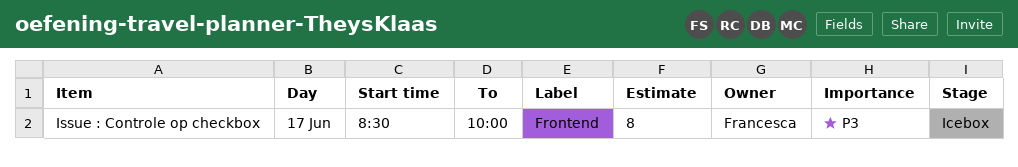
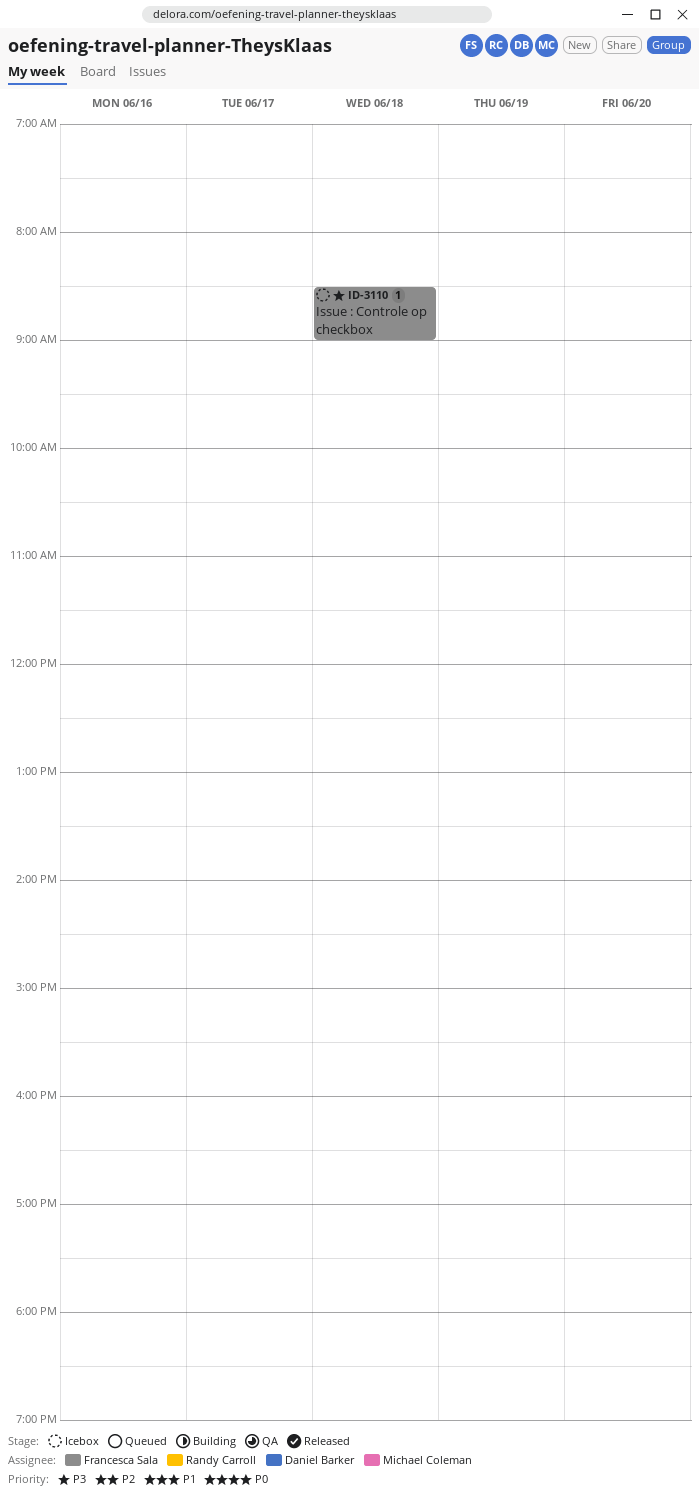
Issue : Controle op checkbox, estimate: 8 -> 1
Issue : Controle op checkbox, day: Jun 17 -> Jun 18
Issue : Controle op checkbox, ends: 10:00 -> 09:00

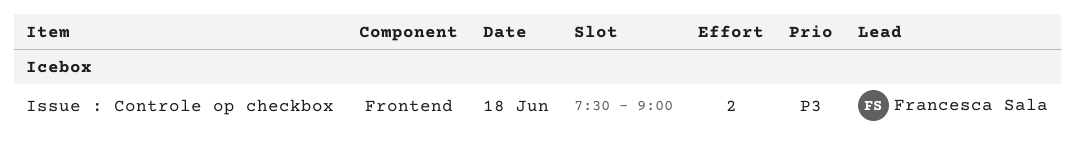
Issue : Controle op checkbox, estimate: 1 -> 2
Issue : Controle op checkbox, begins: 08:30 -> 07:30

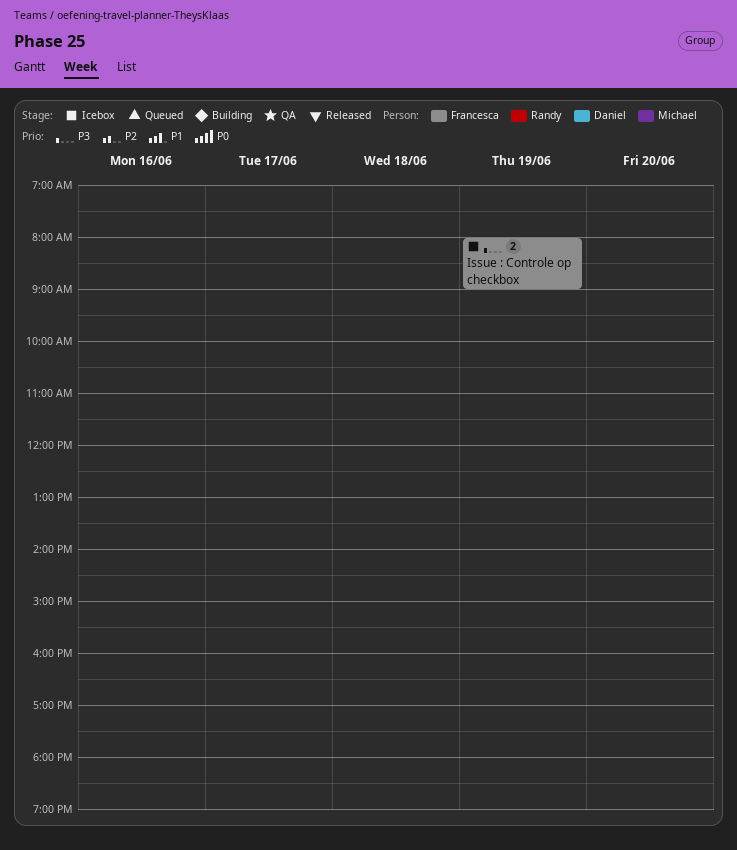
Issue : Controle op checkbox, day: Jun 18 -> Jun 19
Issue : Controle op checkbox, begins: 07:30 -> 08:00

